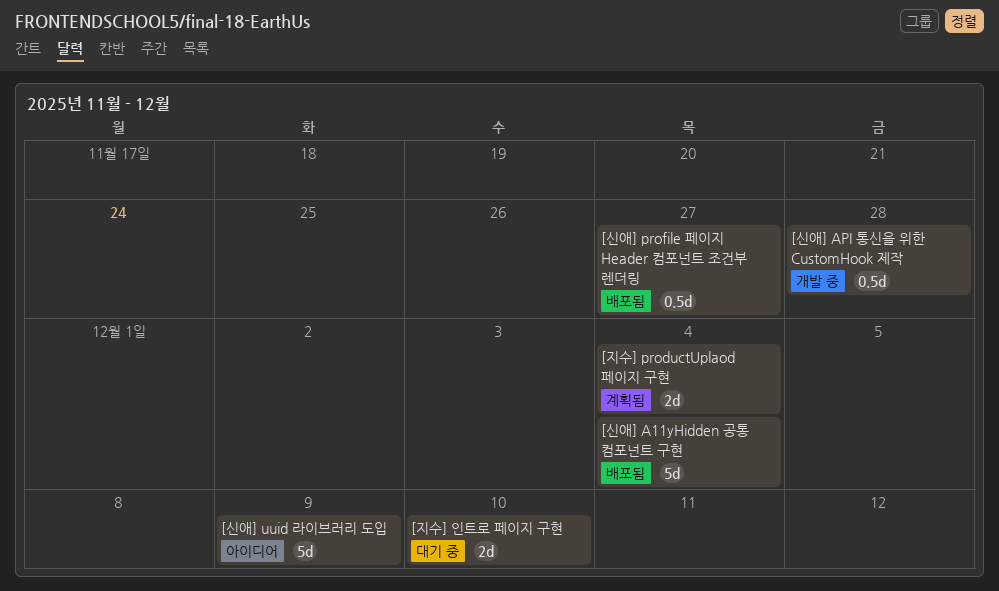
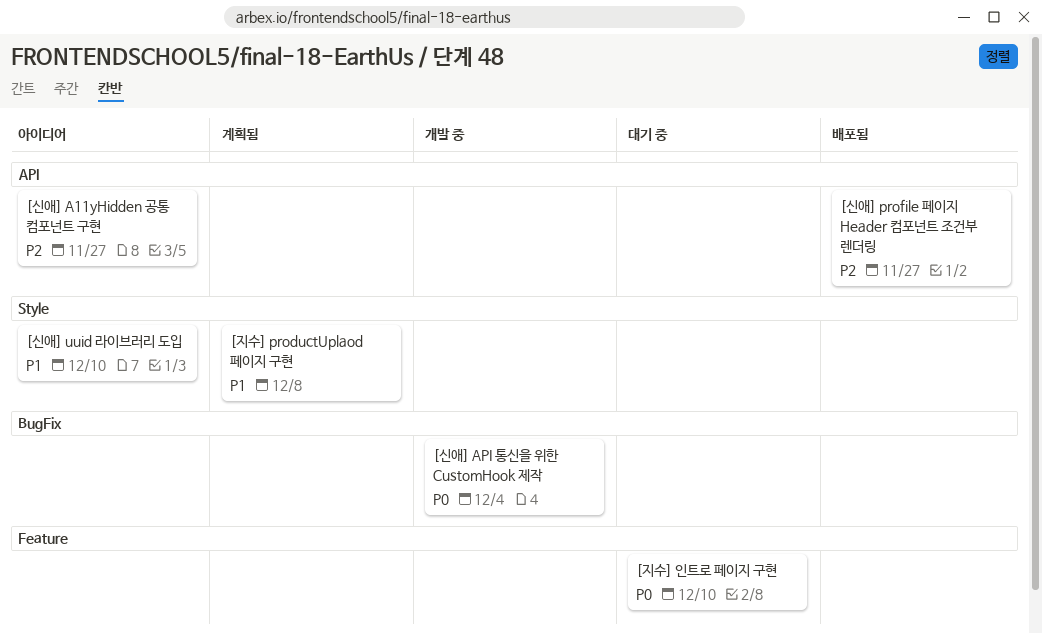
[신애] A11yHidden 공통 컴포넌트 구현, status: 배포됨 -> 아이디어
[신애] A11yHidden 공통 컴포넌트 구현, due: Dec 4 -> Nov 27
[신애] API 통신을 위한 CustomHook 제작, due: Nov 28 -> Dec 4
[신애] uuid 라이브러리 도입, due: Dec 9 -> Dec 10
[지수] productUplaod 페이지 구현, due: Dec 4 -> Dec 8

